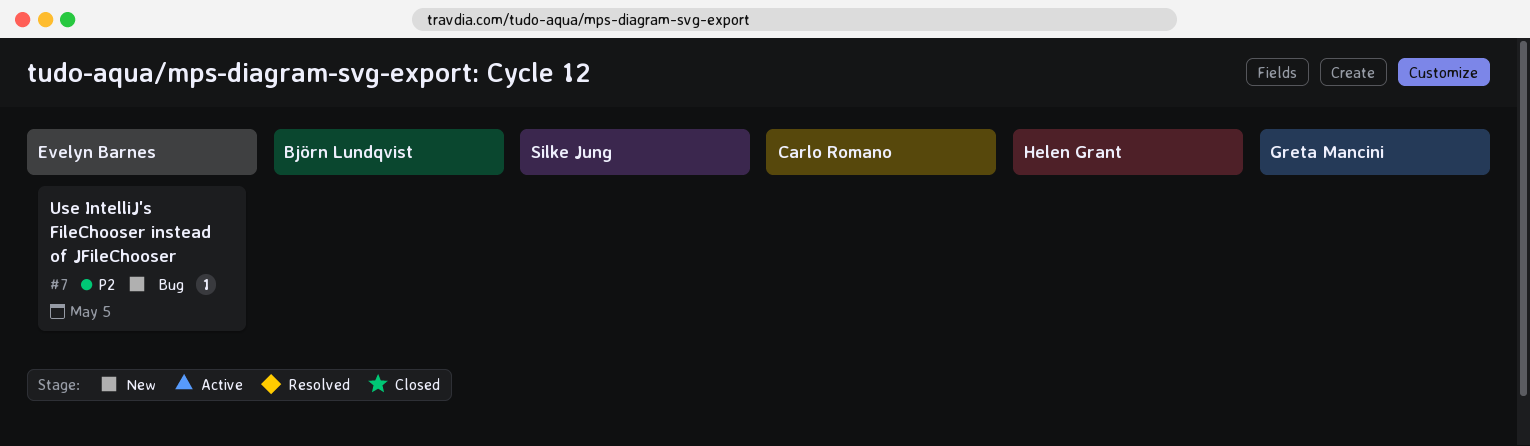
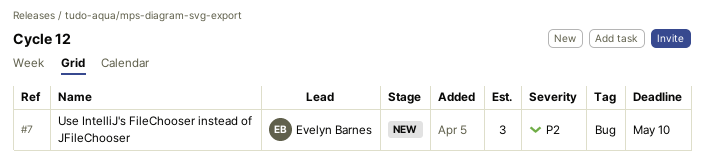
#7, estimate: 1 -> 3
#7, due: May 5 -> May 10

